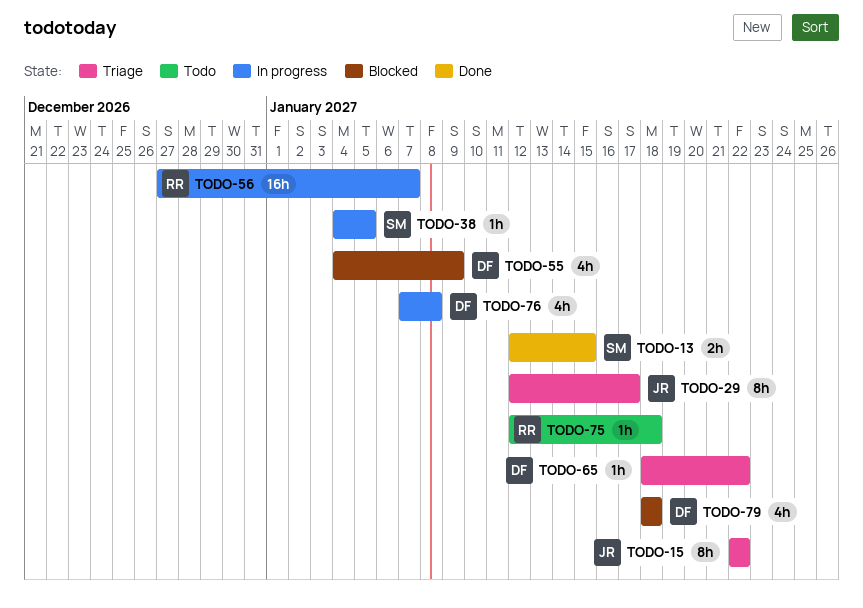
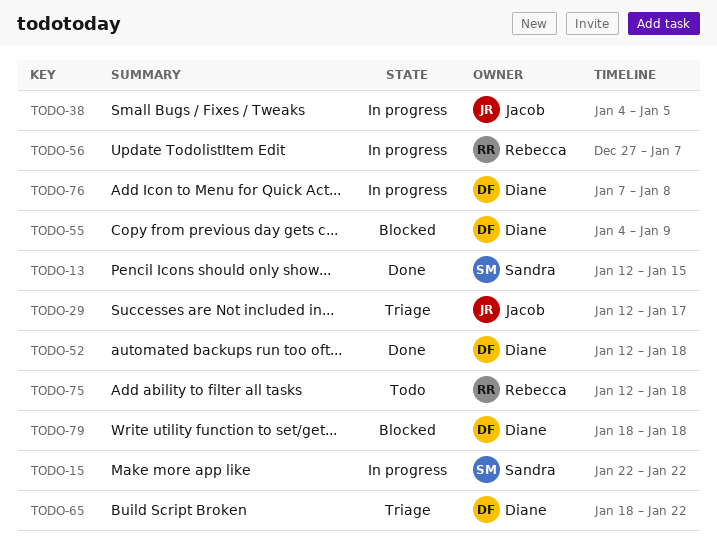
TODO-15, status: Triage -> In progress
TODO-15, owner: Jacob -> Sandra
TODO-38, owner: Sandra -> Jacob
TODO-52: none -> present

